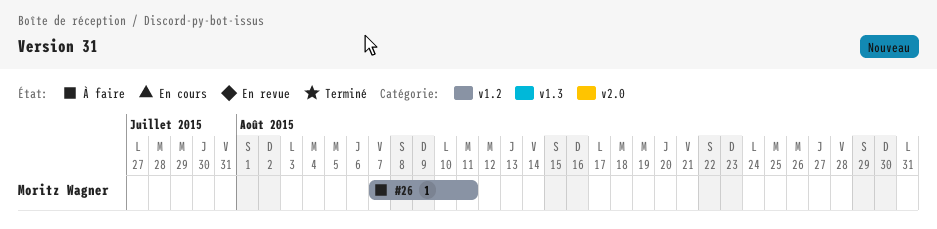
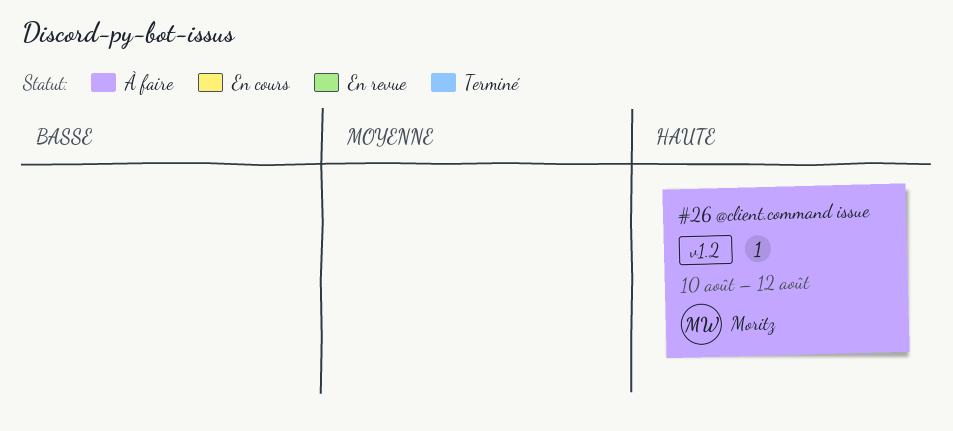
#26, start: Aug 7 -> Aug 10
#26, due: Aug 11 -> Aug 12

